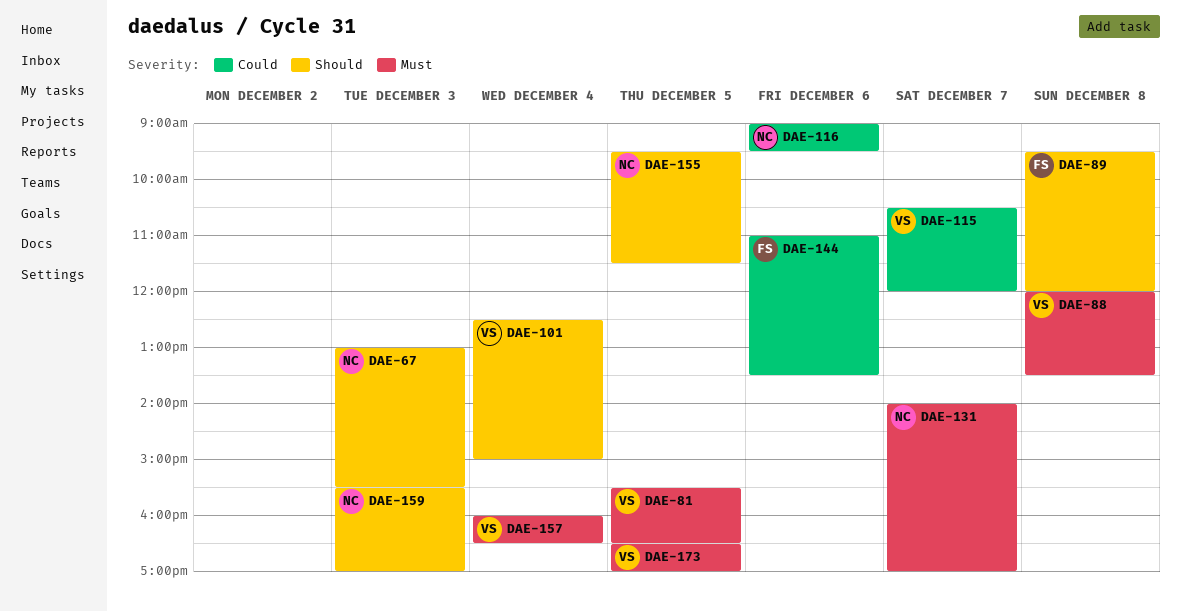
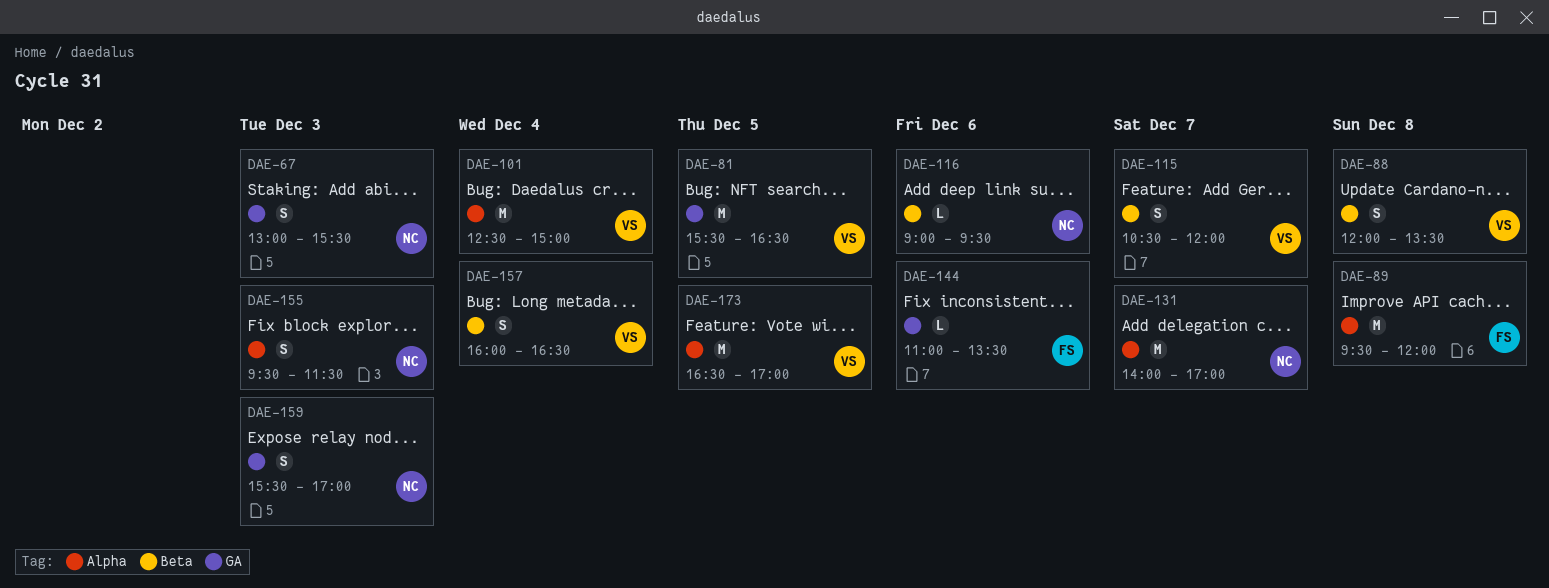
DAE-155, day: Dec 5 -> Dec 3

